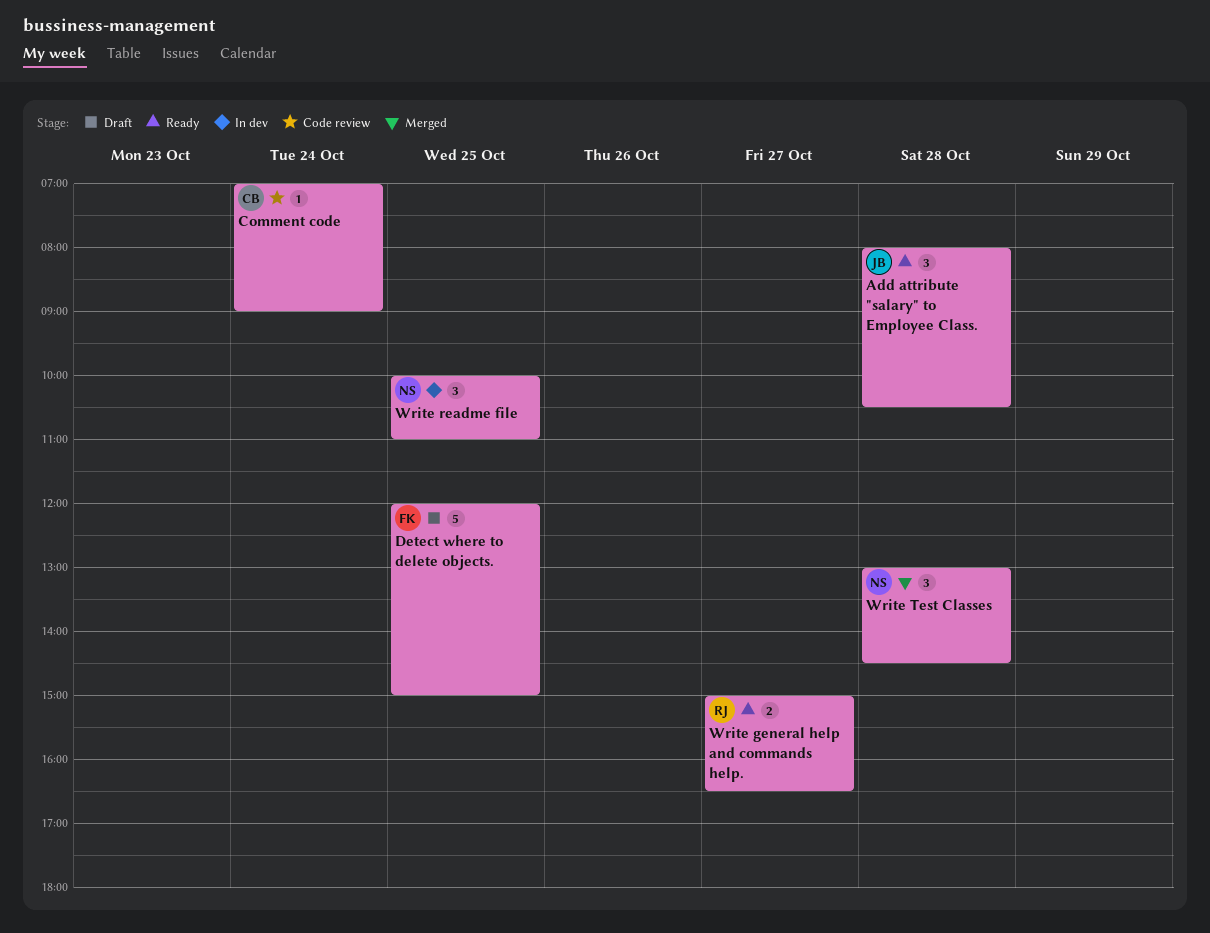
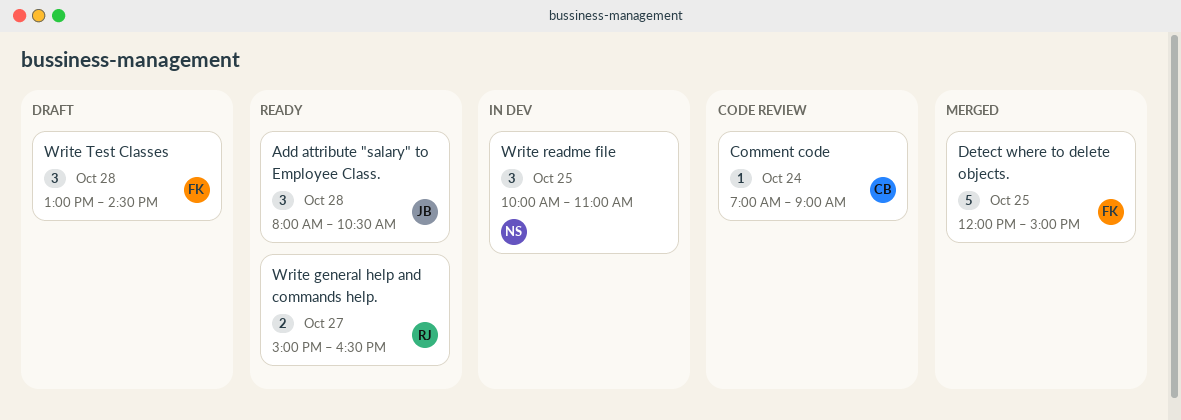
Detect where to delete objects., status: Draft -> Merged
Write Test Classes, status: Merged -> Draft
Write Test Classes, owner: NS -> FK

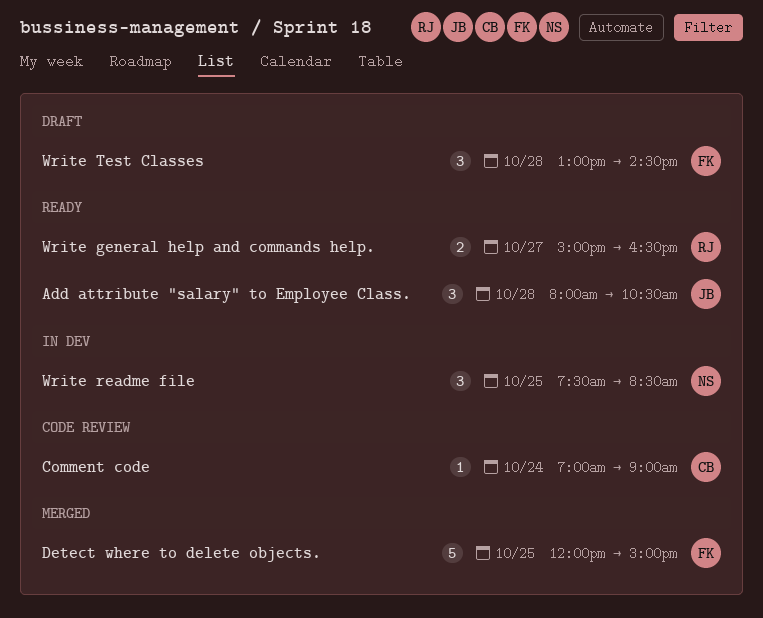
Write readme file, begins: 10:00 -> 07:30
Write readme file, ends: 11:00 -> 08:30

